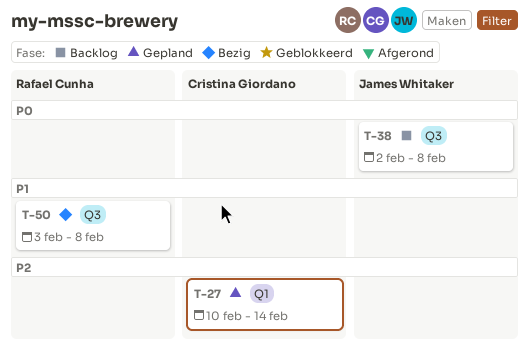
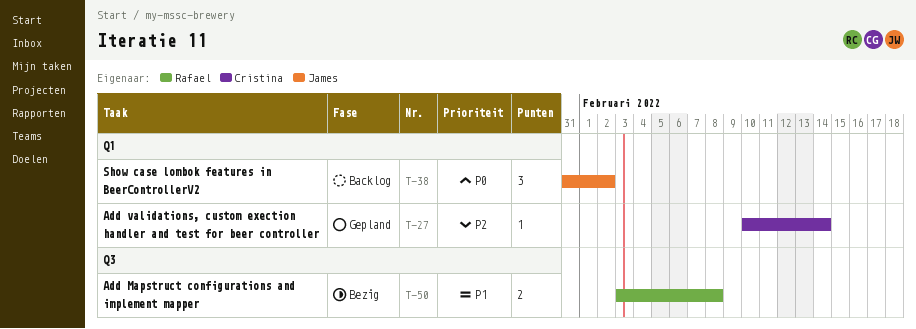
T-38, label: Q3 -> Q1
T-38, start: Feb 2 -> Jan 31
T-38, due: Feb 8 -> Feb 2

